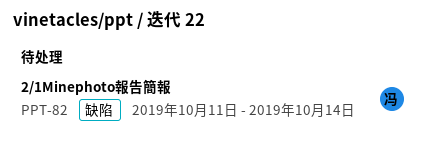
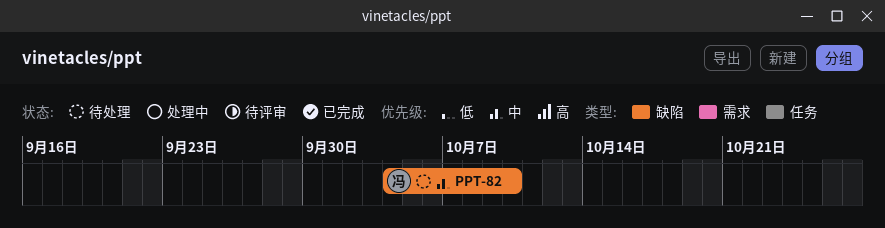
PPT-82, start: Oct 11 -> Oct 4
PPT-82, due: Oct 14 -> Oct 10

